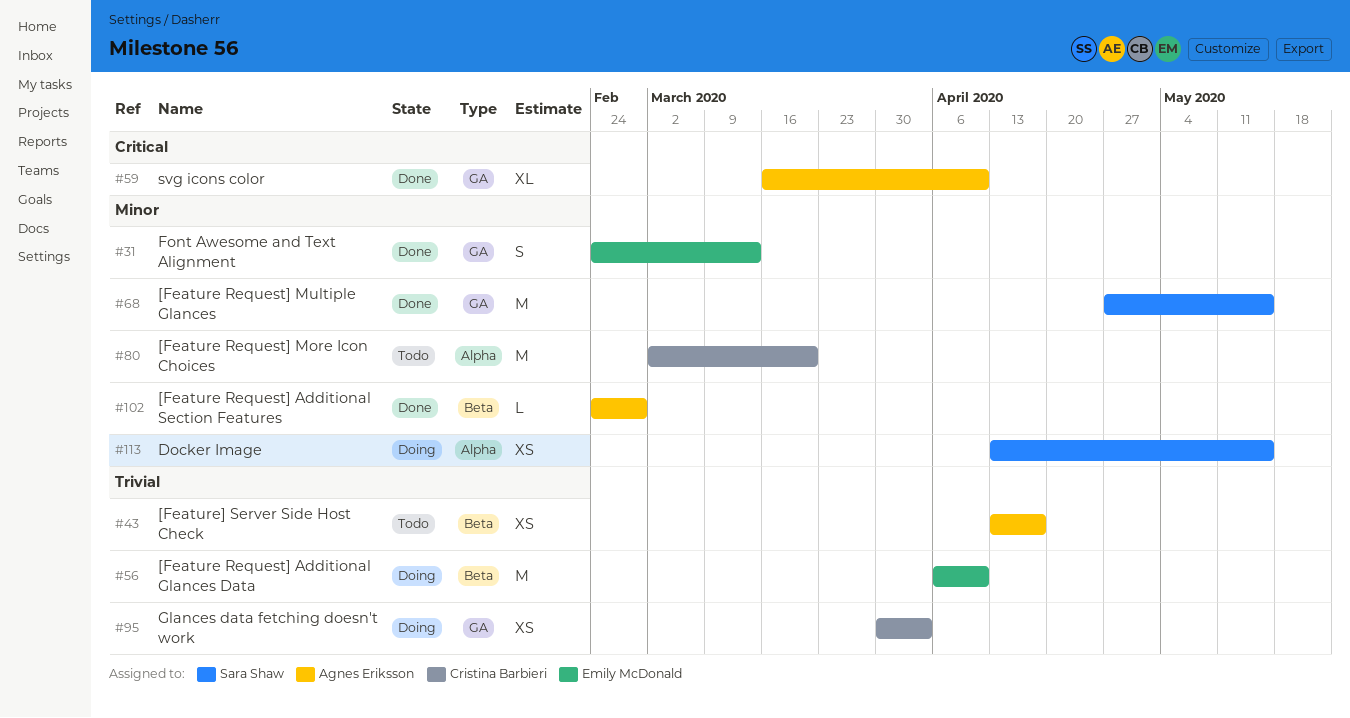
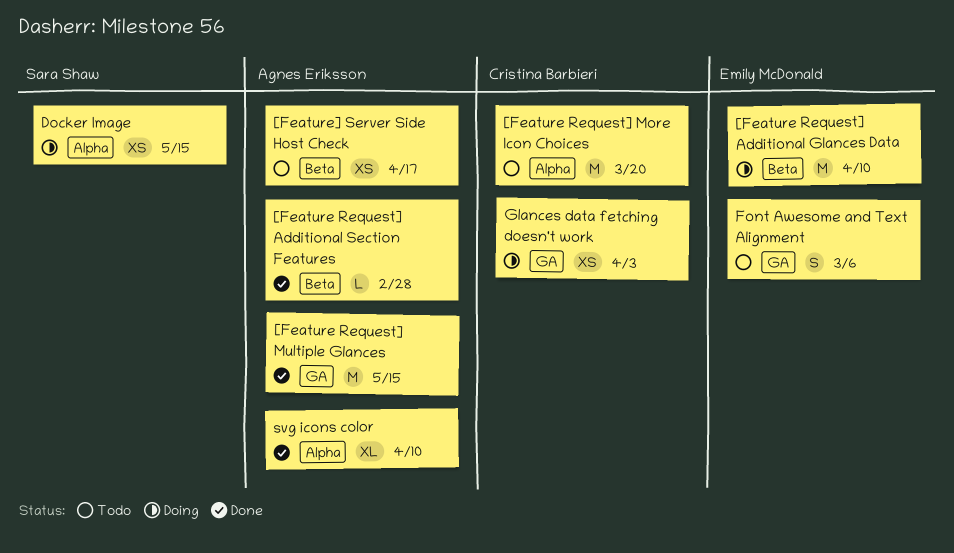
[Feature Request] Multiple Glances, owner: Sara Shaw -> Agnes Eriksson
Font Awesome and Text Alignment, status: Done -> Todo
Font Awesome and Text Alignment, due: Mar 13 -> Mar 6
svg icons color, label: GA -> Alpha

